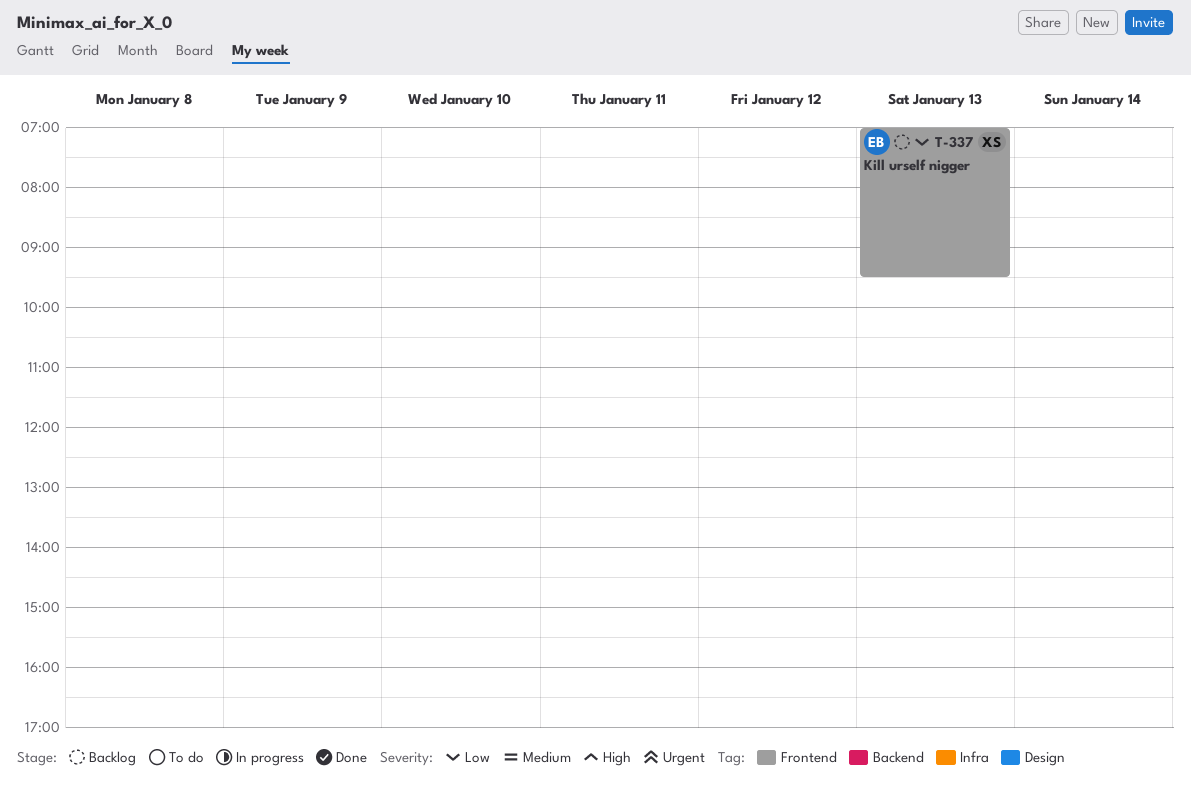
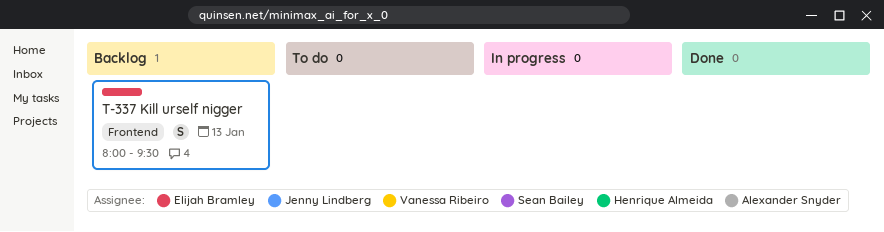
T-337, estimate: XS -> S
T-337, begins: 07:00 -> 08:00

